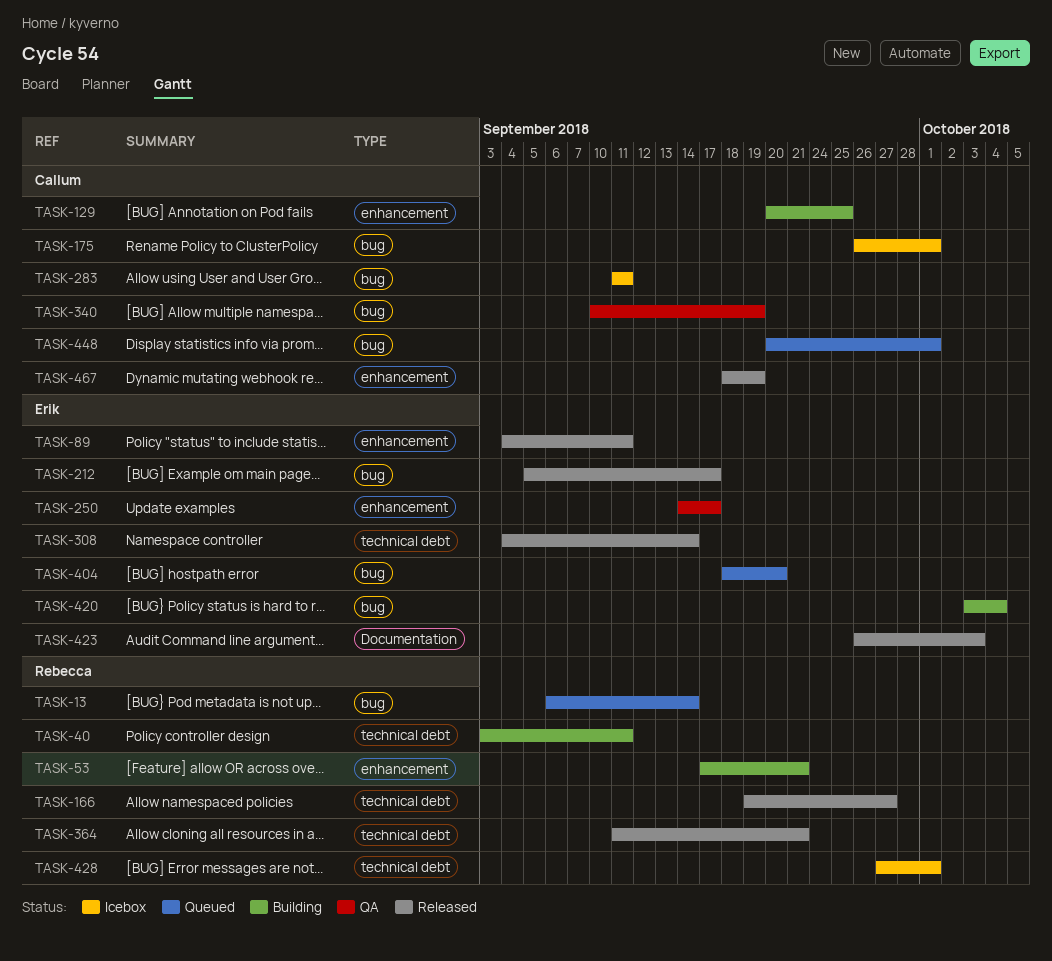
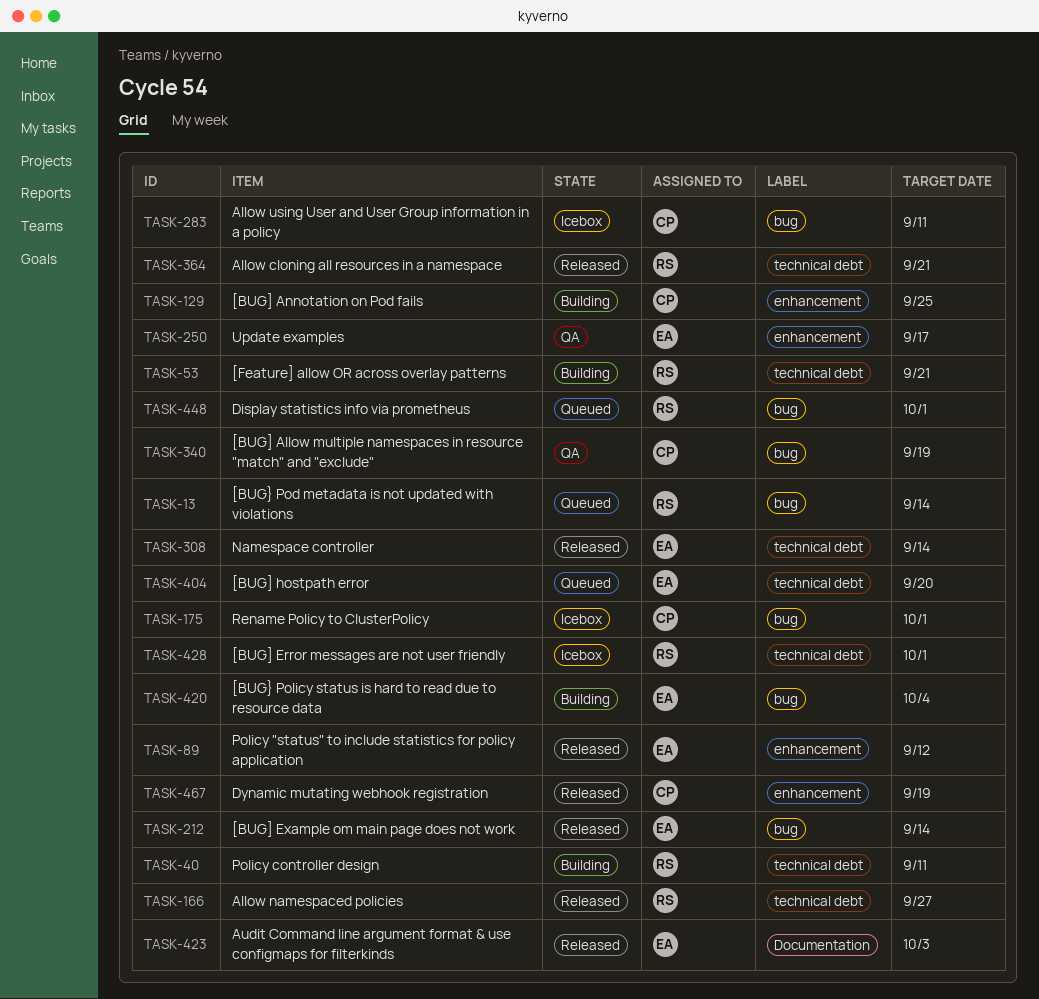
TASK-53, label: enhancement -> technical debt
TASK-89, due: Sep 11 -> Sep 12
TASK-212, due: Sep 17 -> Sep 14
TASK-404, label: bug -> technical debt
TASK-448, owner: Callum -> Rebecca

